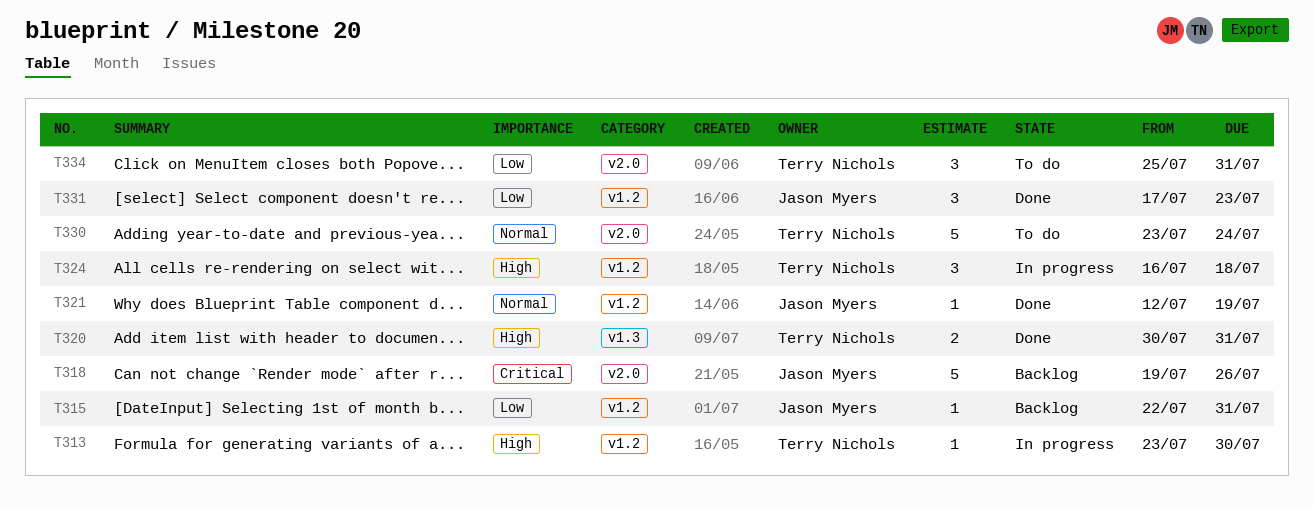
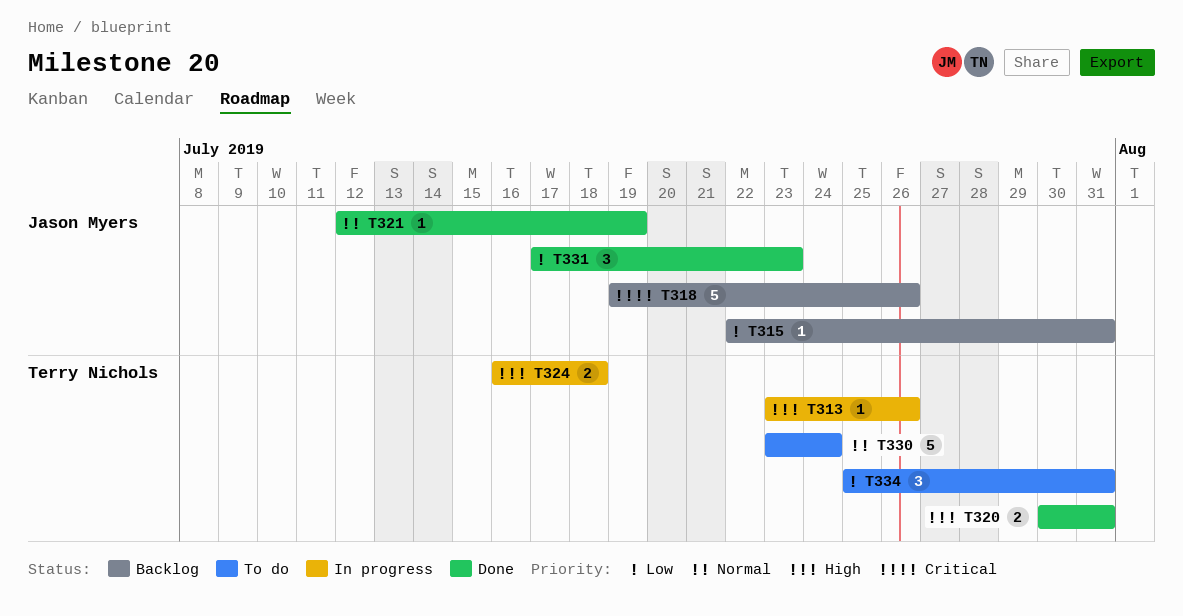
T313, due: Jul 30 -> Jul 26
T324, estimate: 3 -> 2

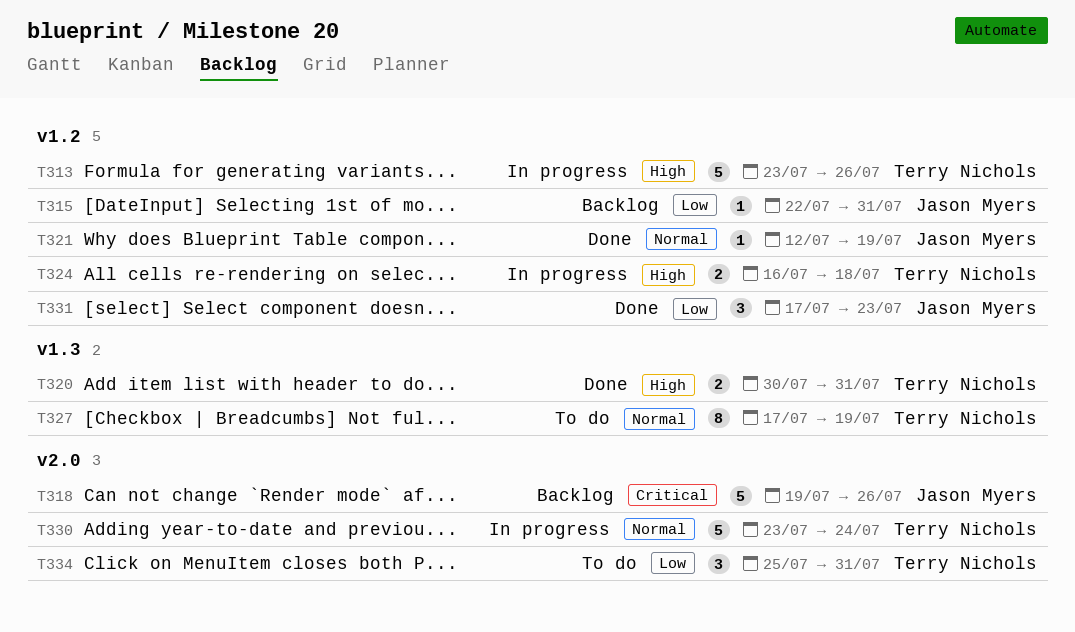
T313, estimate: 1 -> 5
T327: none -> present
T330, status: To do -> In progress

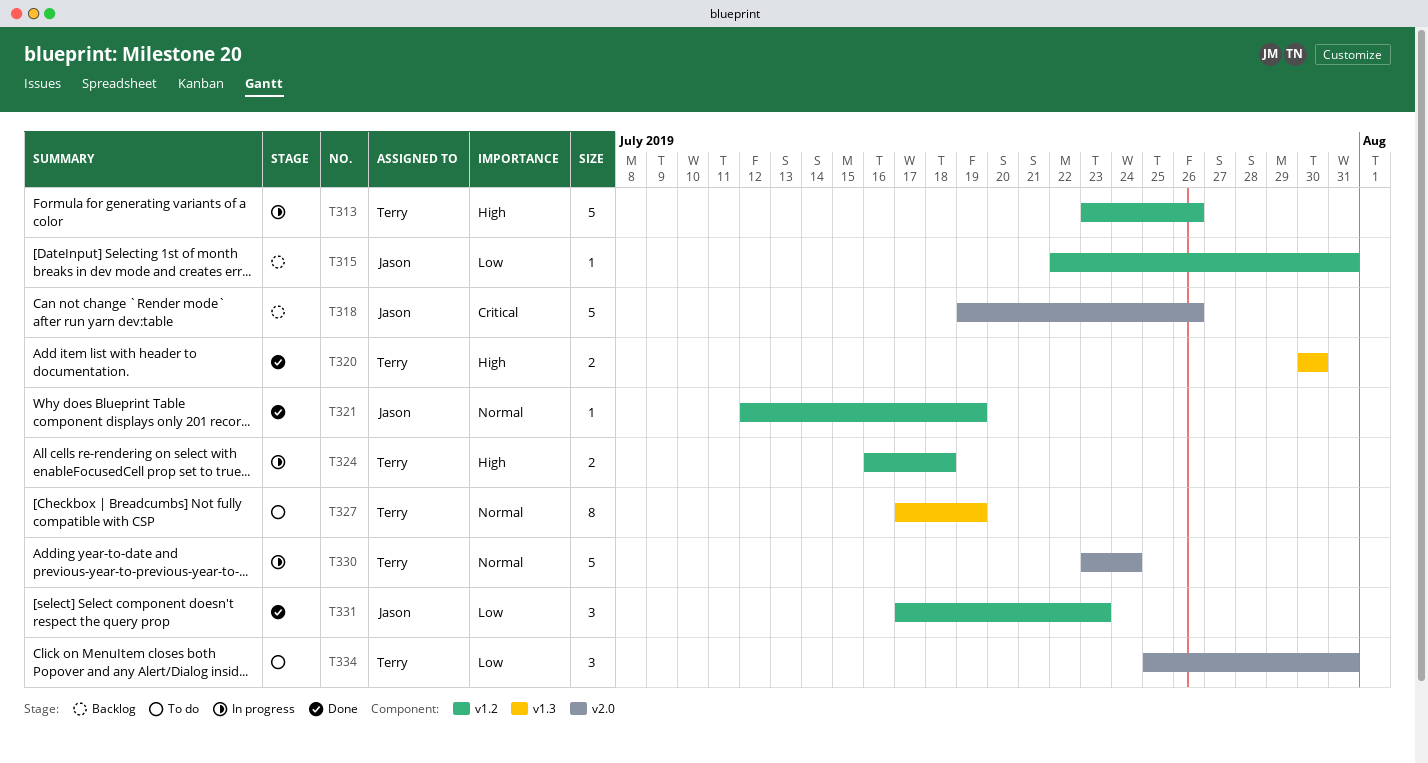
T320, due: Jul 31 -> Jul 30

